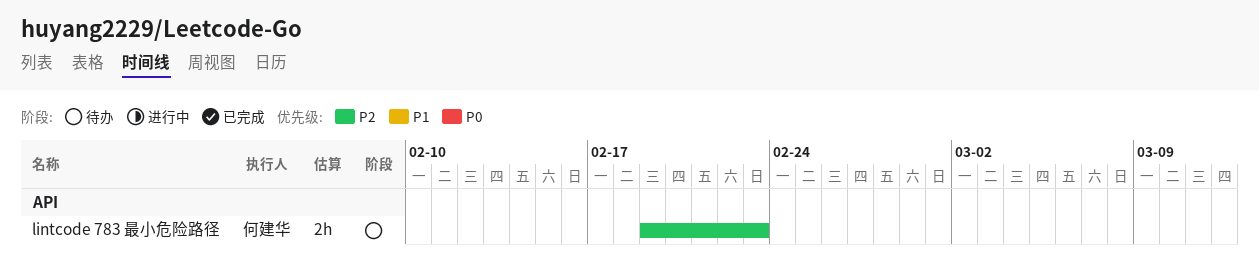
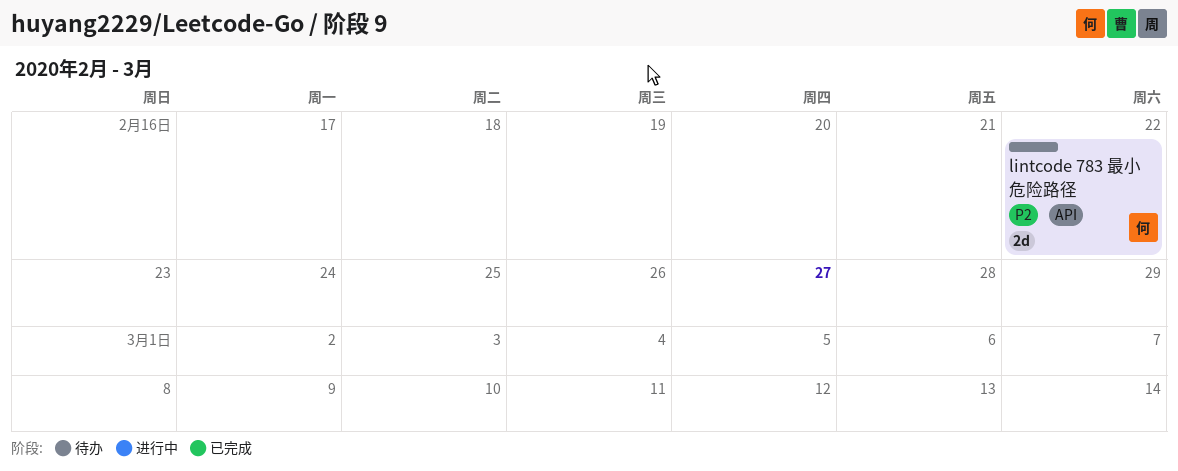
lintcode 783 最小危险路径, estimate: 2h -> 2d
lintcode 783 最小危险路径, due: Feb 23 -> Feb 22

